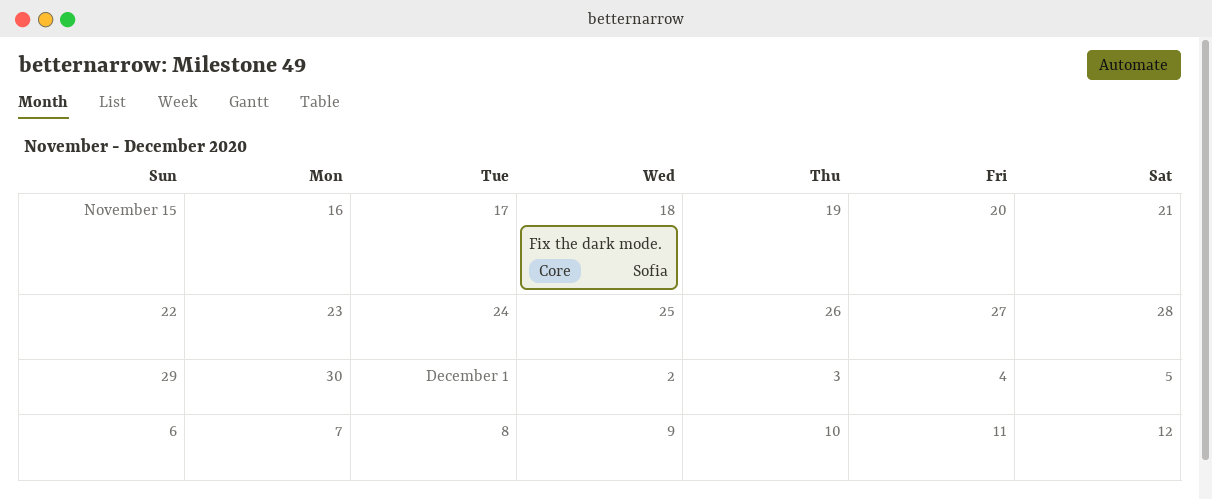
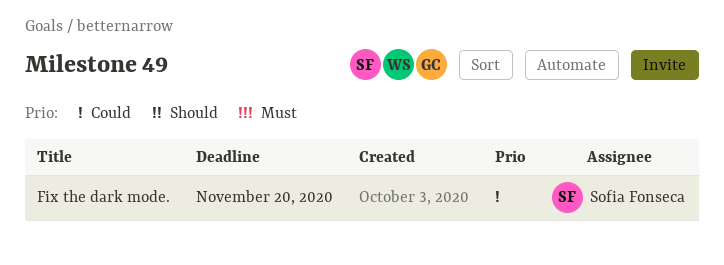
Fix the dark mode., due: Nov 18 -> Nov 20

